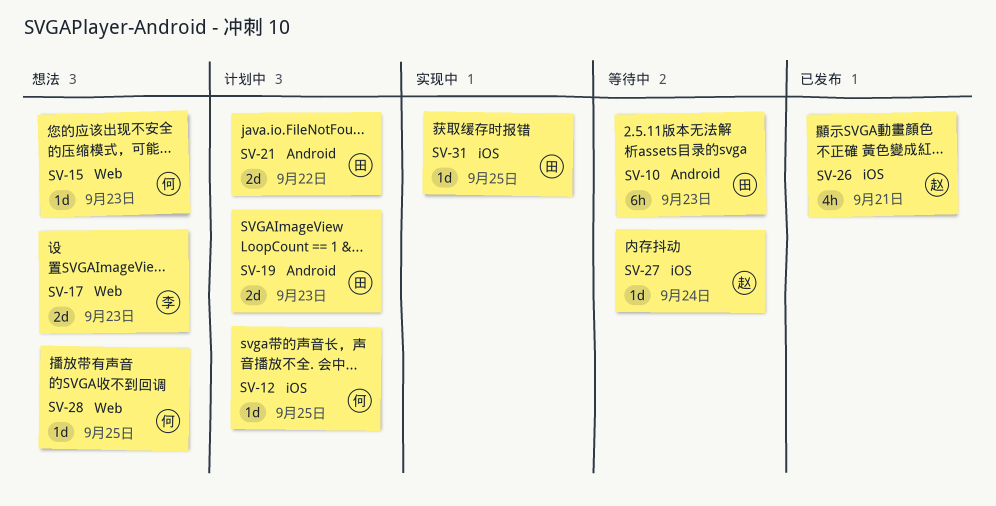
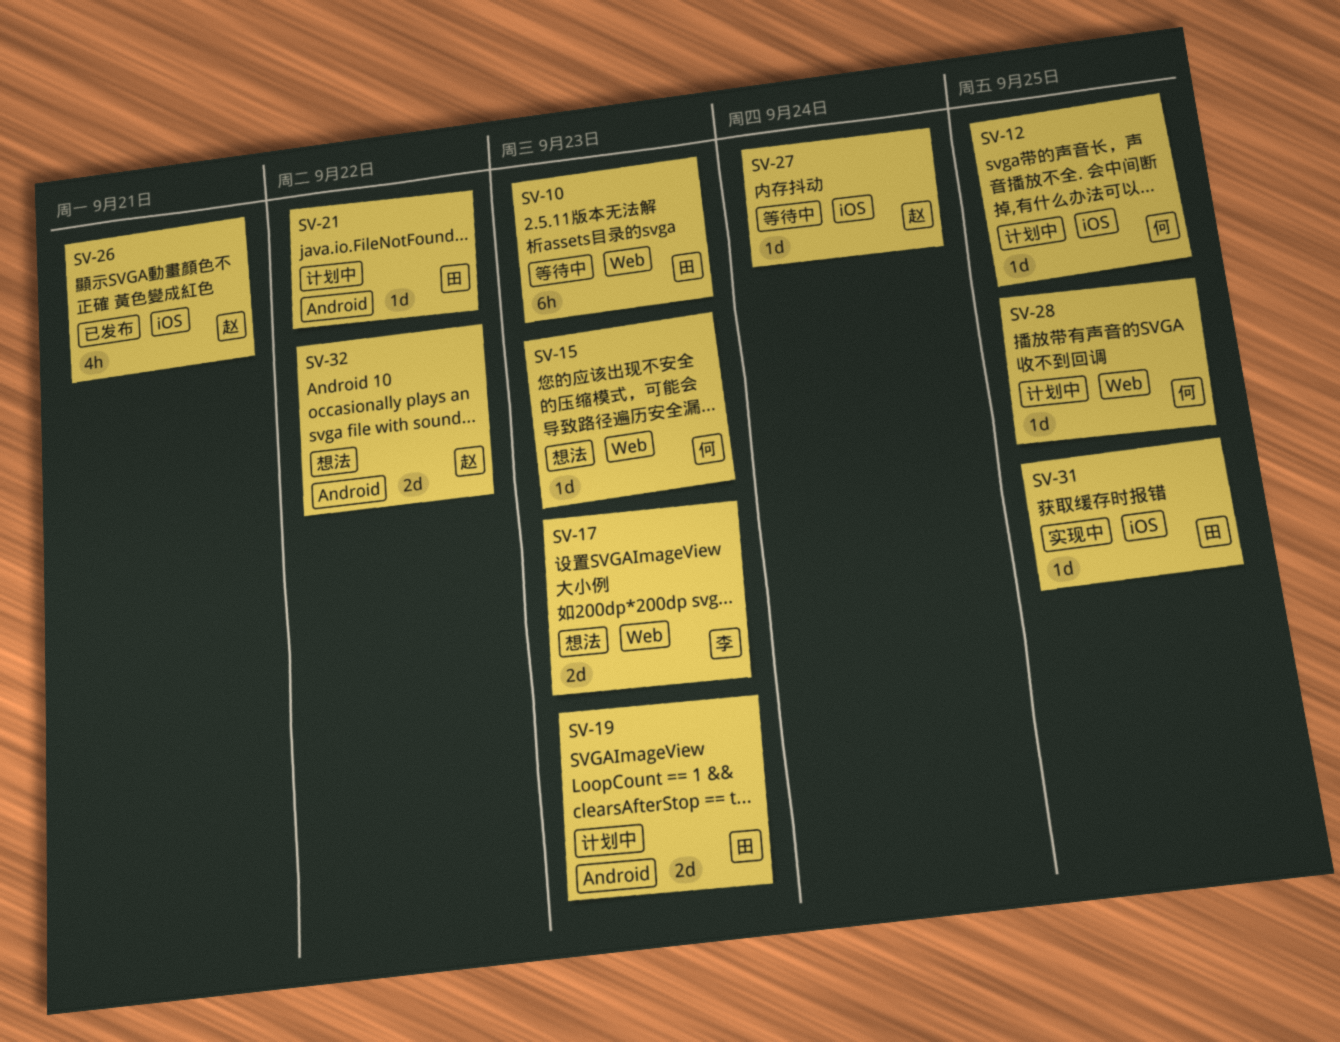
SV-10, label: Android -> Web
SV-21, estimate: 2d -> 1d
SV-28, status: 想法 -> 计划中
SV-32: none -> present

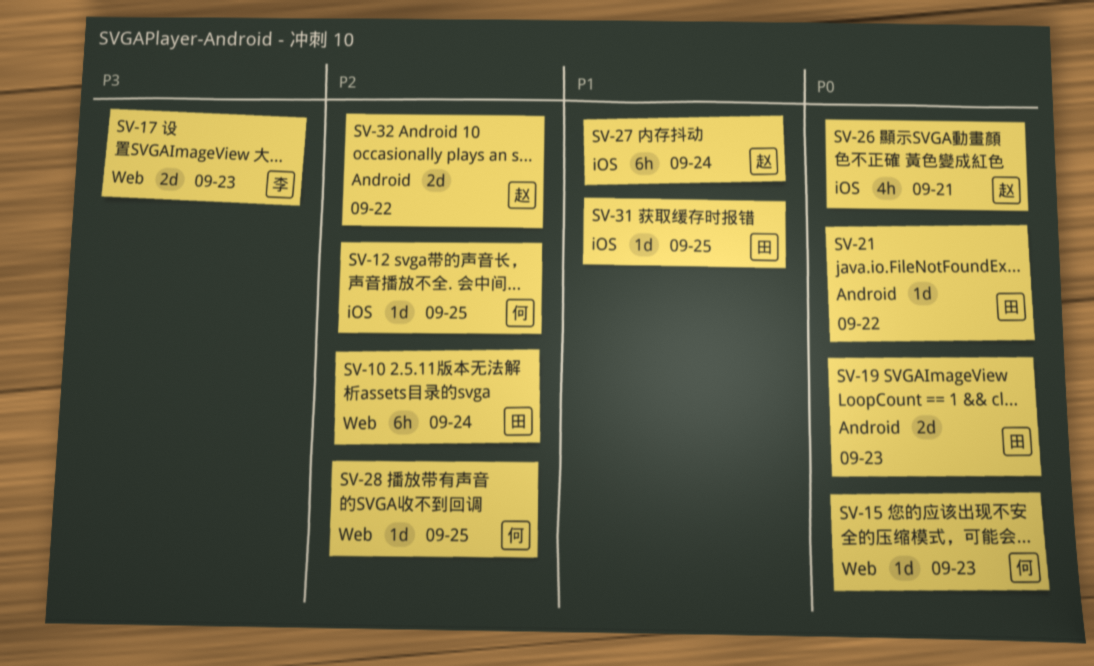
SV-10, due: Sep 23 -> Sep 24
SV-27, estimate: 1d -> 6h

